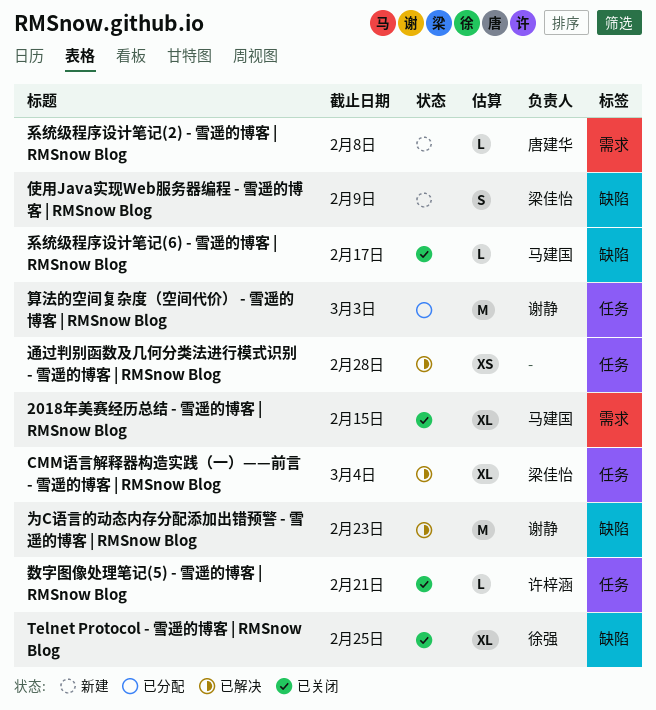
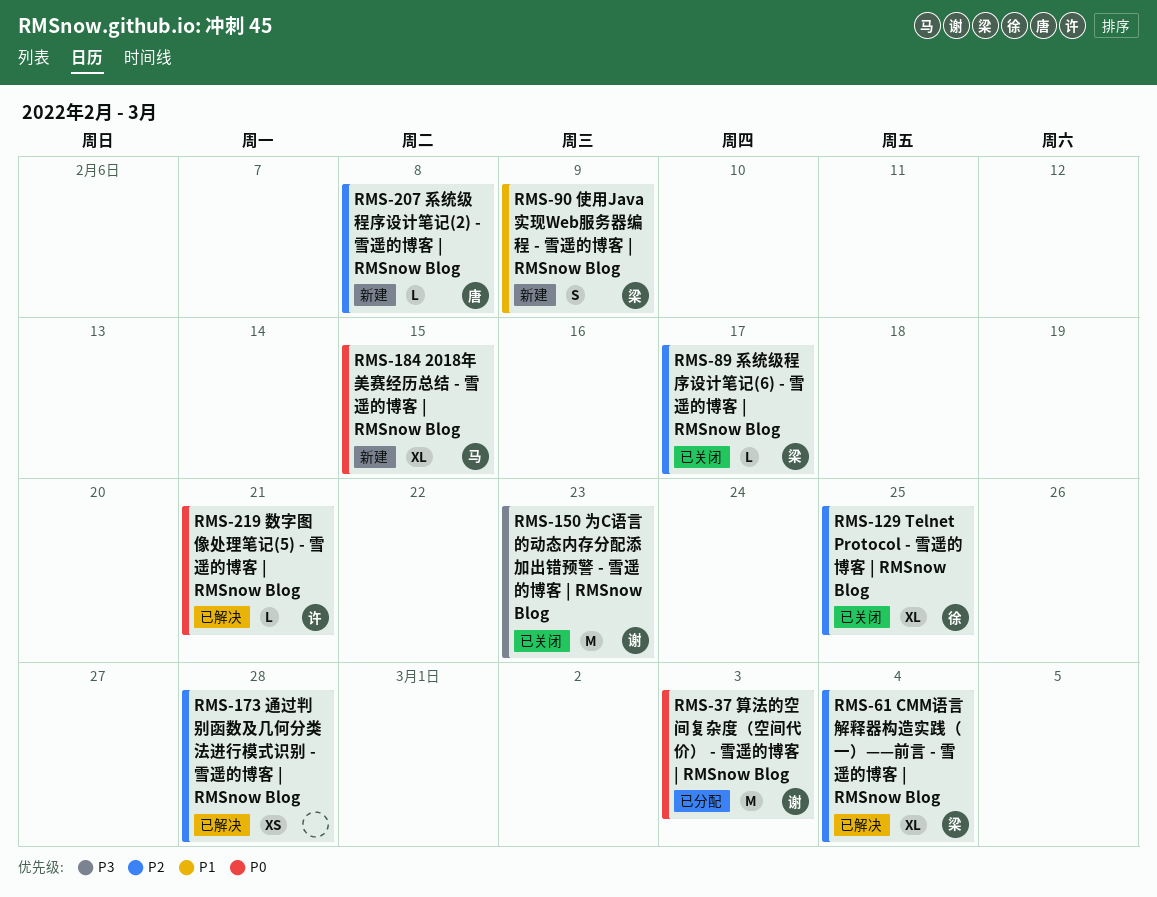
2018年美赛经历总结 - 雪遥的博客 | RMSnow Blog, status: 已关闭 -> 新建
为C语言的动态内存分配添加出错预警 - 雪遥的博客 | RMSnow Blog, status: 已解决 -> 已关闭
数字图像处理笔记(5) - 雪遥的博客 | RMSnow Blog, status: 已关闭 -> 已解决
系统级程序设计笔记(6) - 雪遥的博客 | RMSnow Blog, owner: 马建国 -> 梁佳怡

